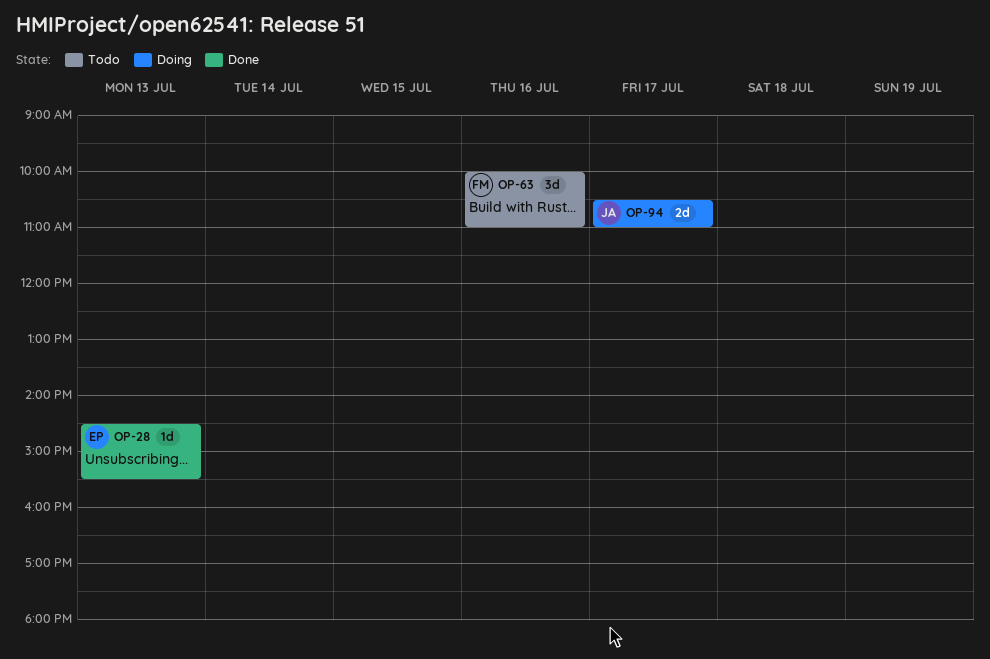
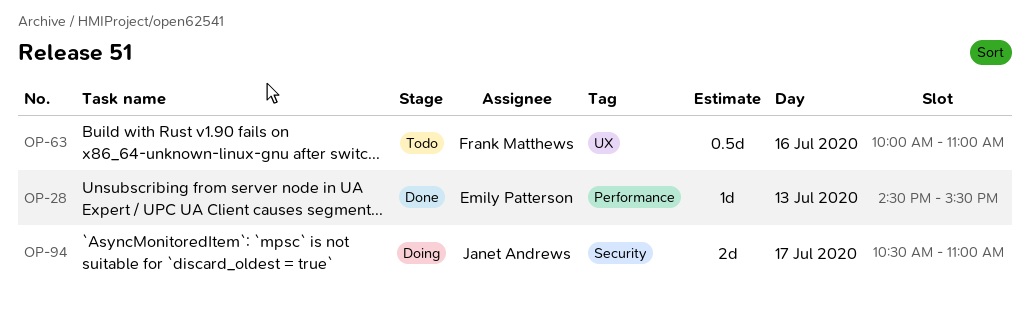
OP-63, estimate: 3d -> 0.5d

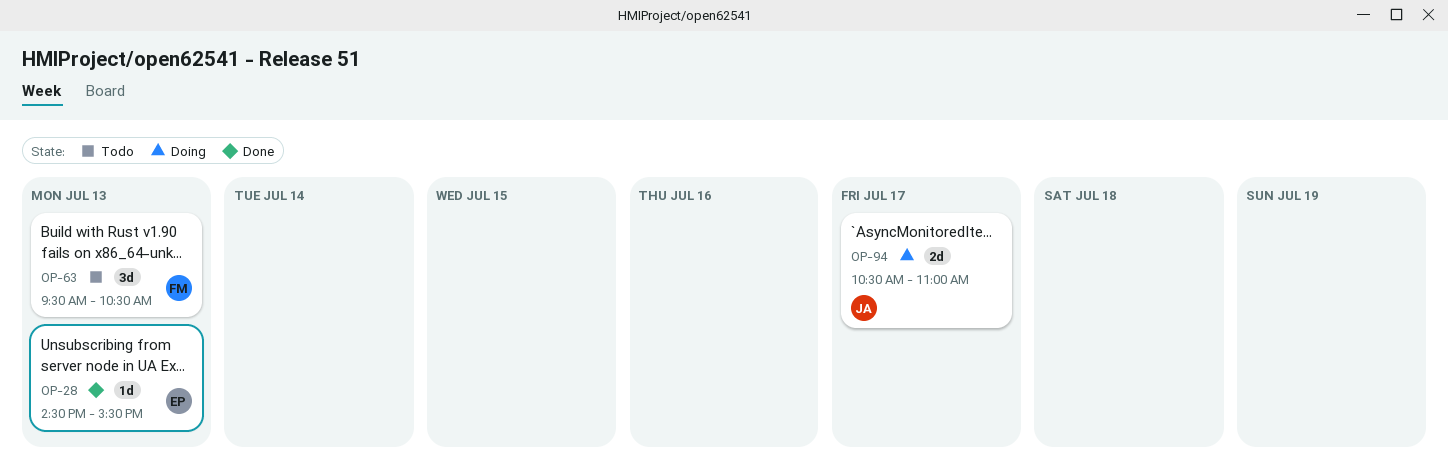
OP-63, estimate: 0.5d -> 3d
OP-63, day: Jul 16 -> Jul 13
OP-63, begins: 10:00 -> 09:30
OP-63, ends: 11:00 -> 10:30

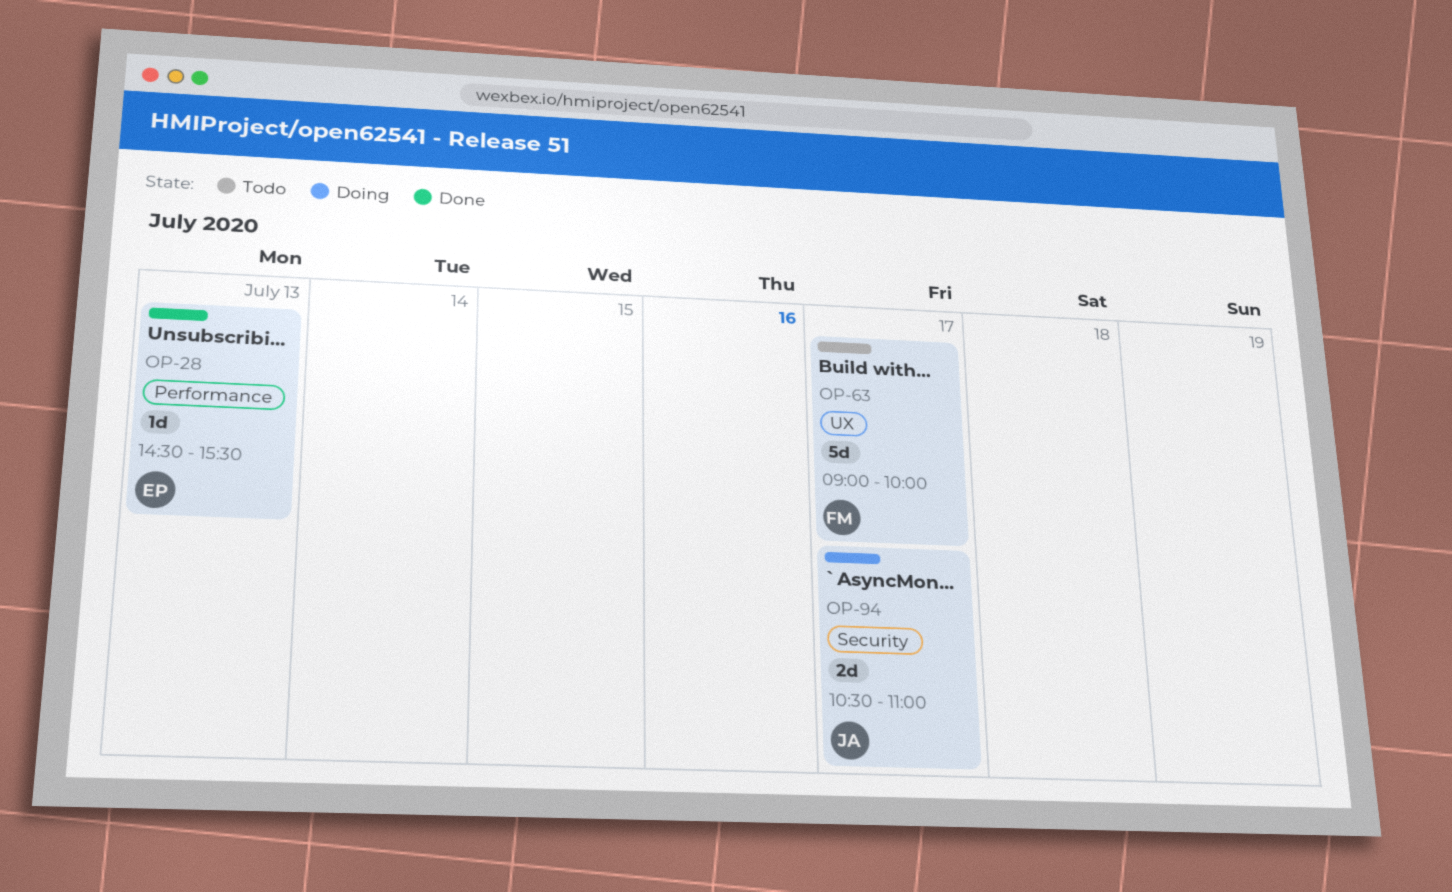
OP-63, estimate: 3d -> 5d
OP-63, day: Jul 13 -> Jul 17
OP-63, begins: 09:30 -> 09:00
OP-63, ends: 10:30 -> 10:00

